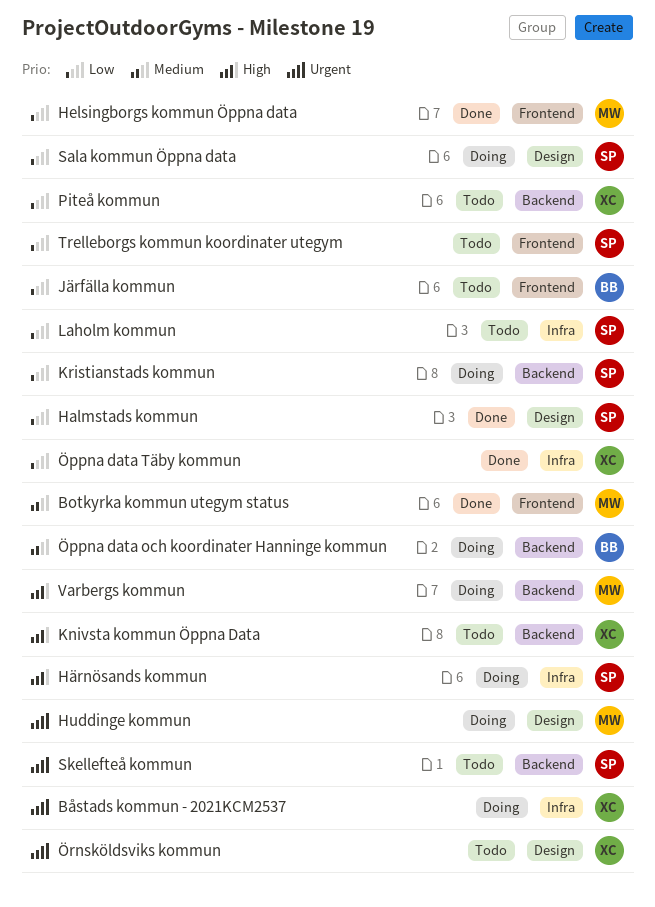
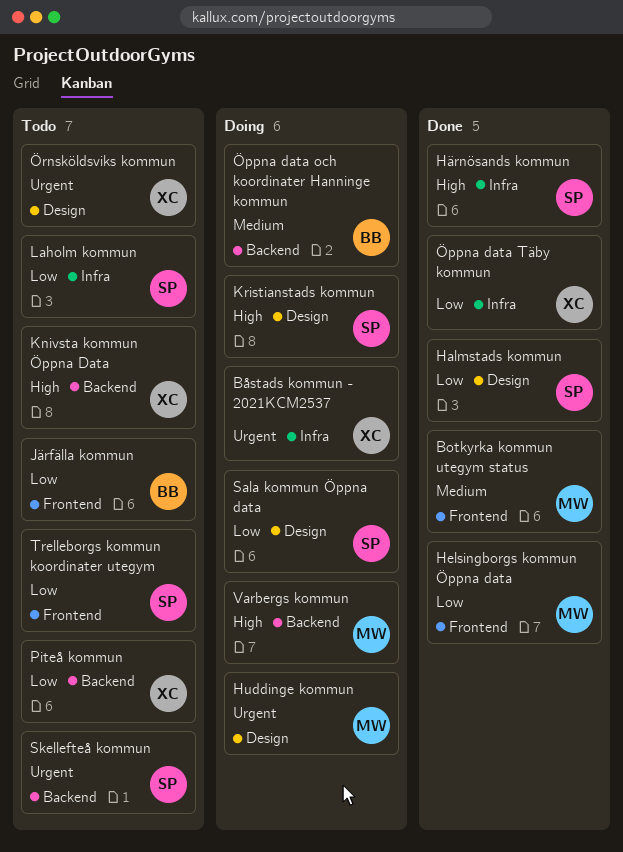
Härnösands kommun, status: Doing -> Done
Kristianstads kommun, priority: Low -> High
Kristianstads kommun, label: Backend -> Design

